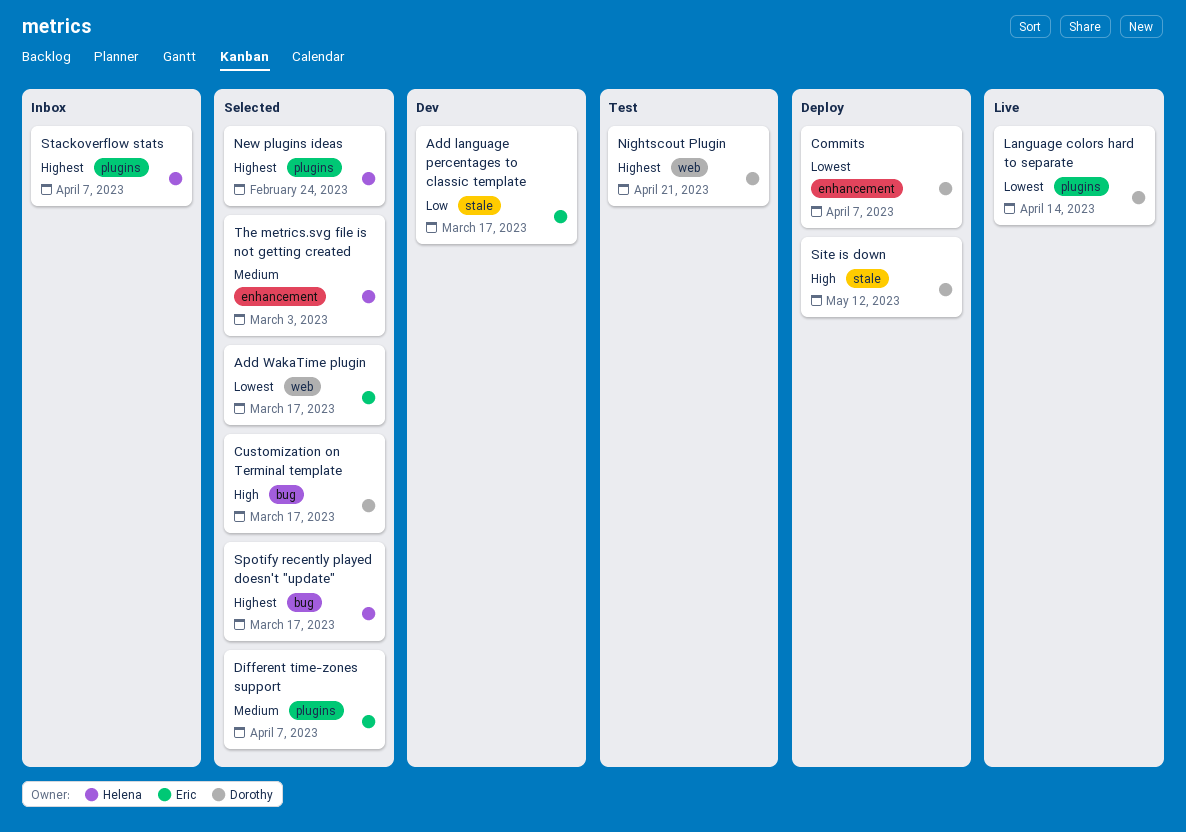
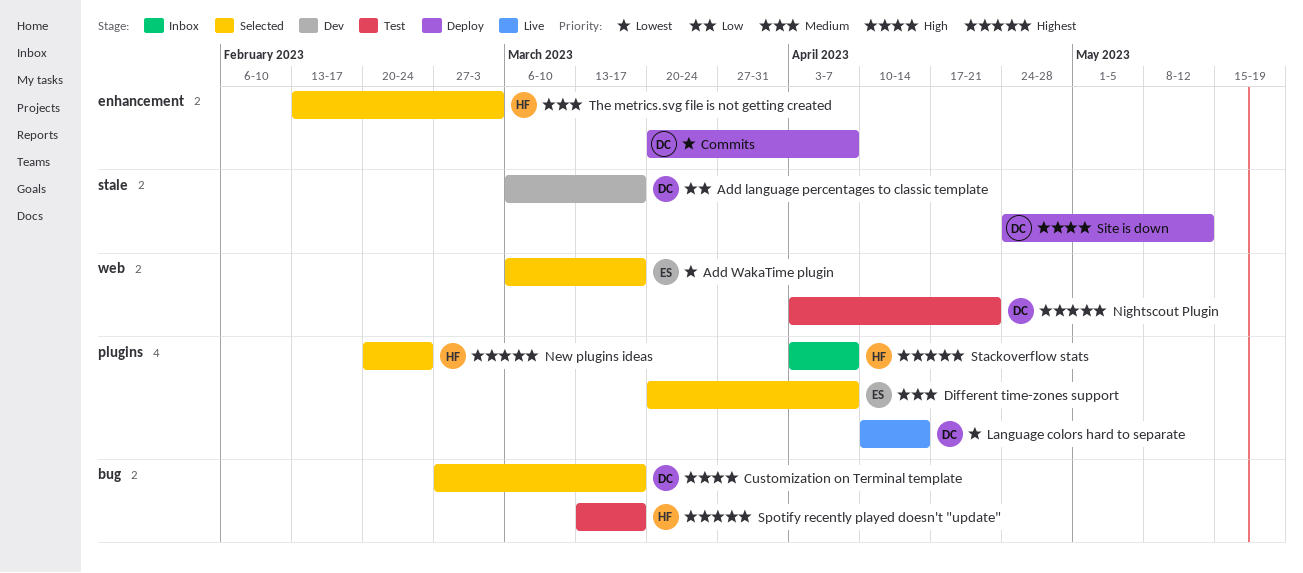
Add language percentages to classic template, owner: Eric -> Dorothy
Spotify recently played doesn't "update", status: Selected -> Test

